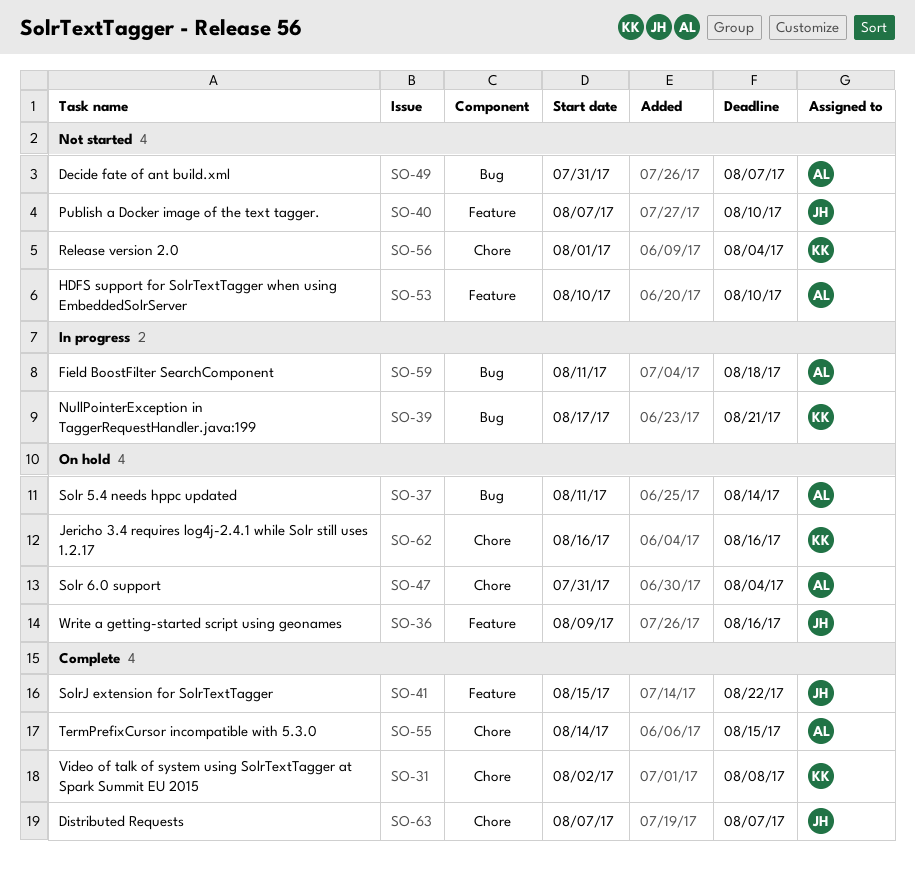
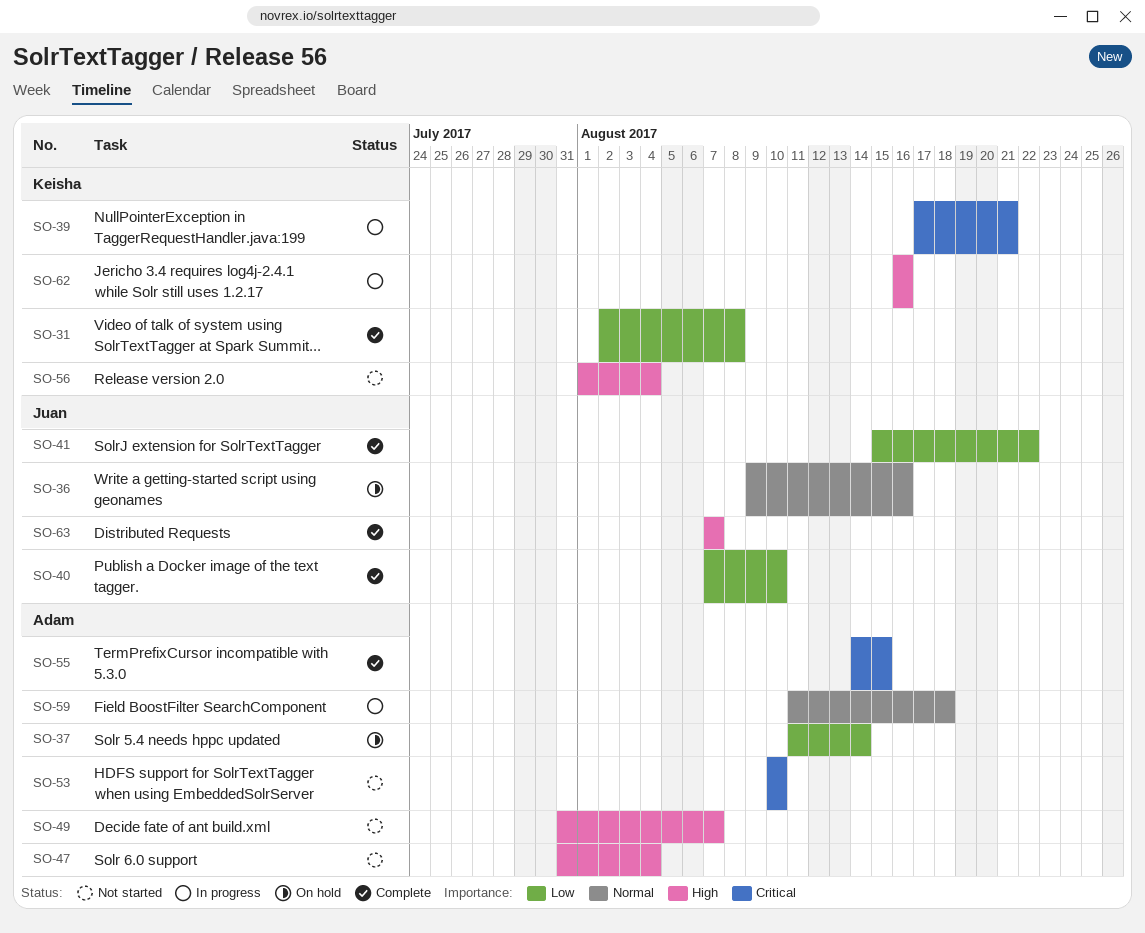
SO-40, status: Not started -> Complete
SO-47, status: On hold -> Not started
SO-62, status: On hold -> In progress

